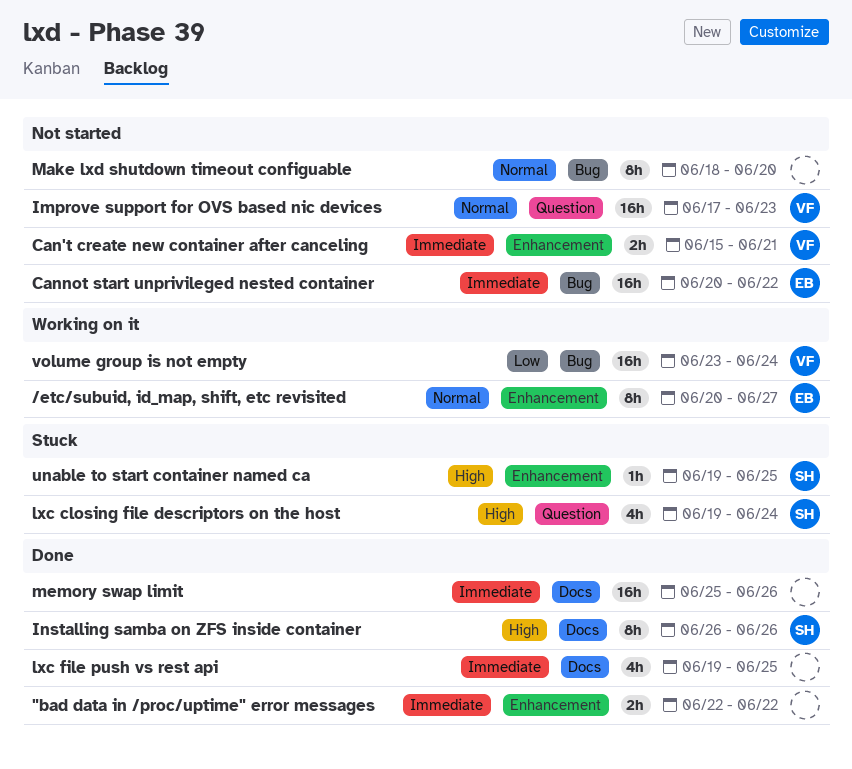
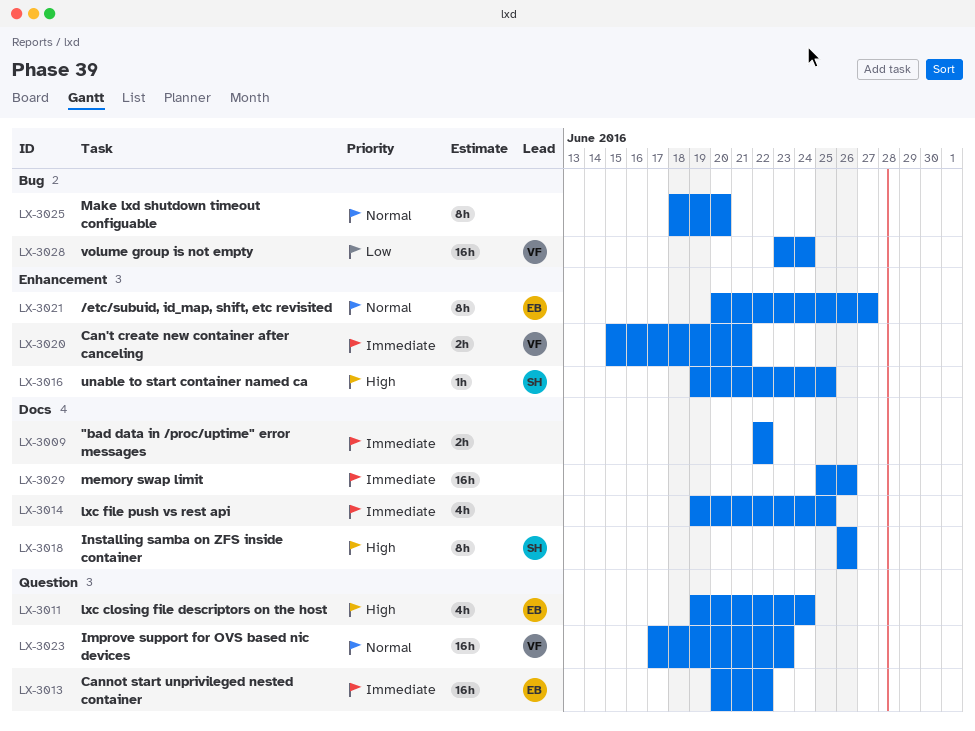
"bad data in /proc/uptime" error messages, label: Enhancement -> Docs
Cannot start unprivileged nested container, label: Bug -> Question
lxc closing file descriptors on the host, owner: SH -> EB

